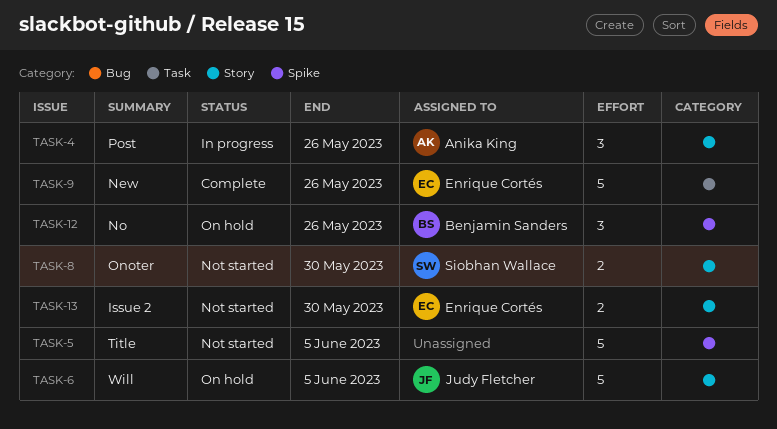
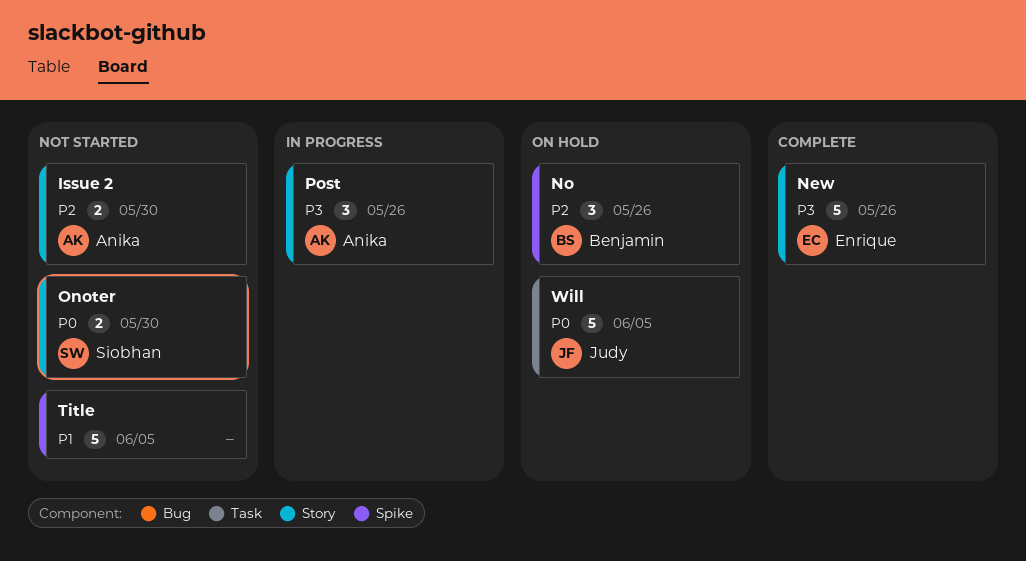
Issue 2, owner: Enrique Cortés -> Anika King
New, label: Task -> Story
Will, label: Story -> Task

